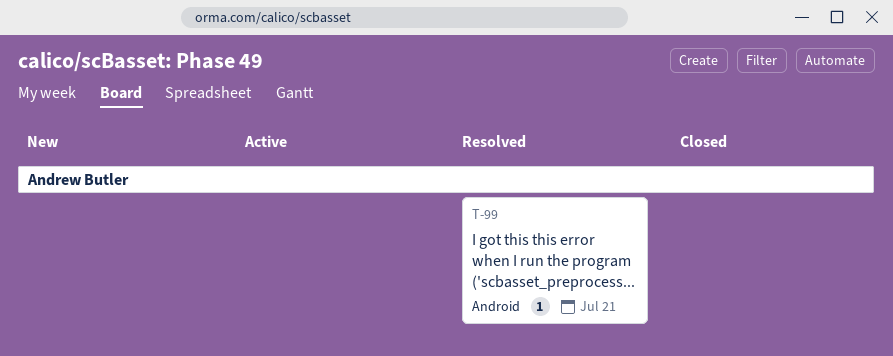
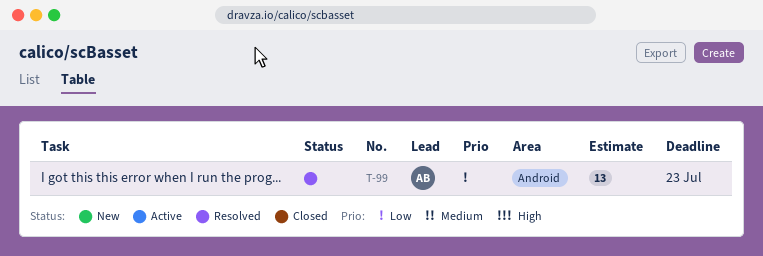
T-99, estimate: 1 -> 13
T-99, due: Jul 21 -> Jul 23

